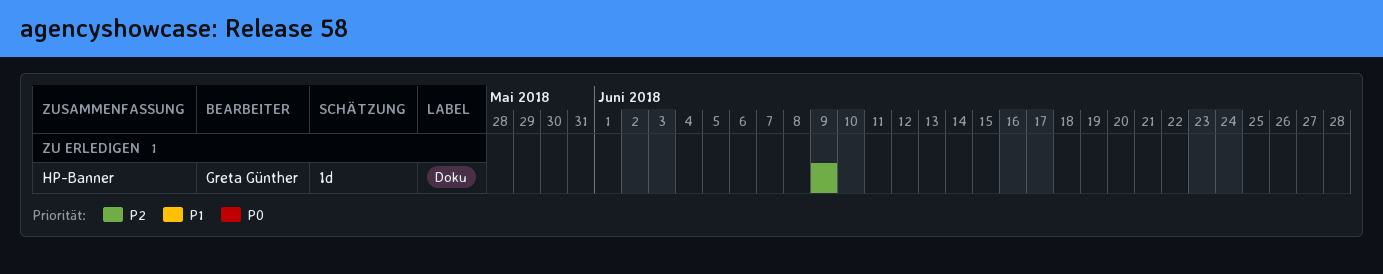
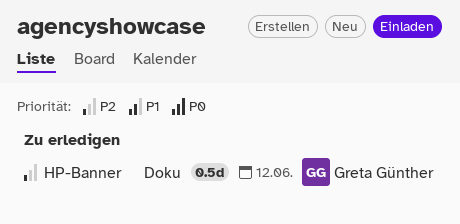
HP-Banner, estimate: 1d -> 0.5d
HP-Banner, due: Jun 9 -> Jun 12

